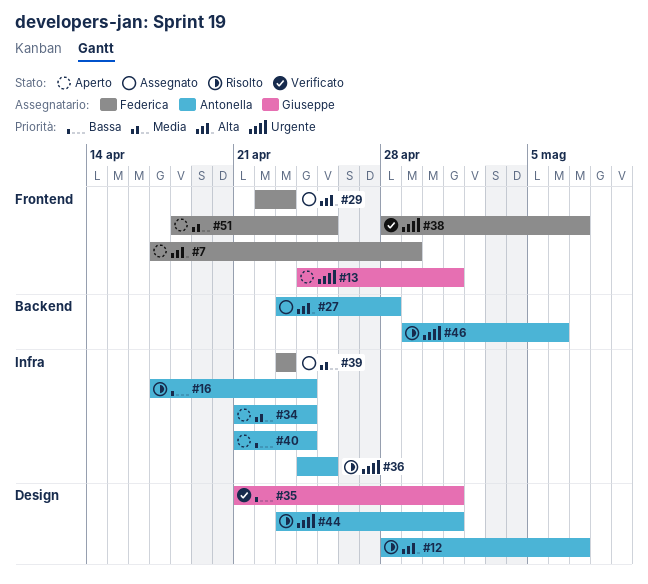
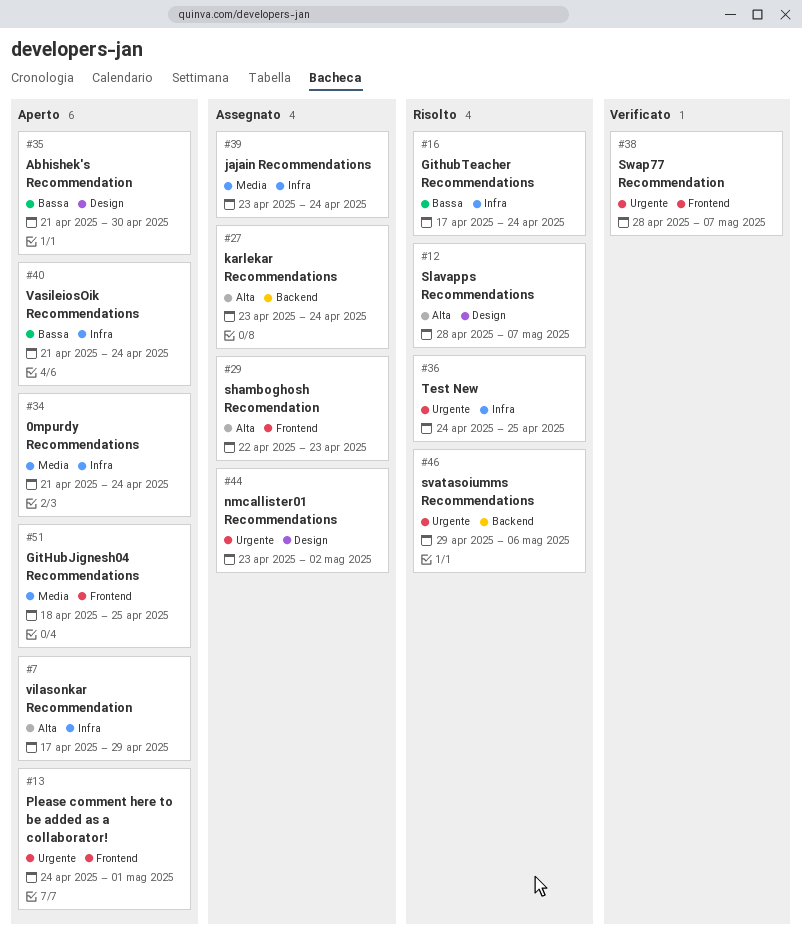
#7, label: Frontend -> Infra
#27, due: Apr 28 -> Apr 24
#35, status: Verificato -> Aperto
#35, due: May 1 -> Apr 30
#39, due: Apr 23 -> Apr 24
#44, status: Risolto -> Assegnato
#44, due: May 1 -> May 2

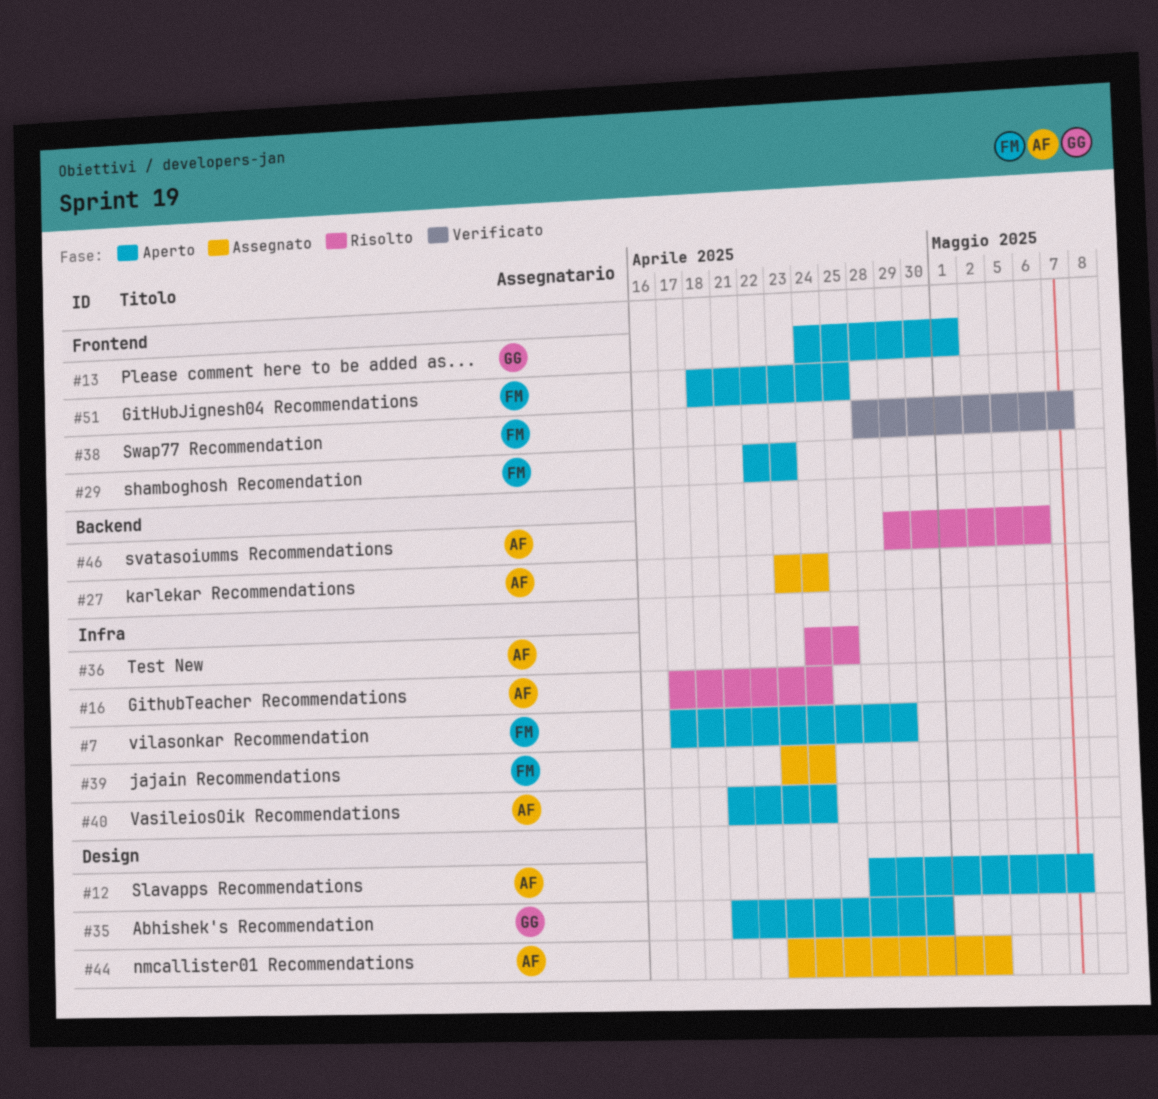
#12, status: Risolto -> Aperto
#29, status: Assegnato -> Aperto
#34: present -> none

